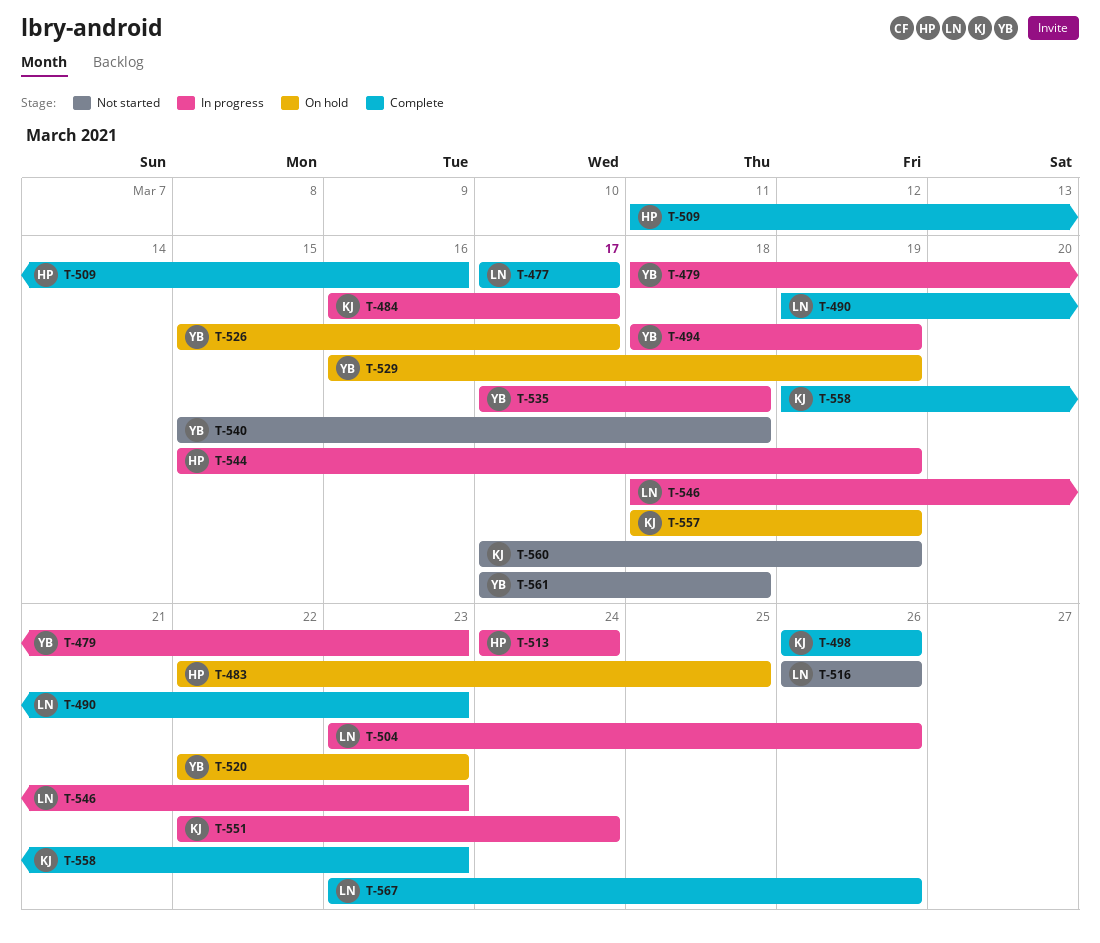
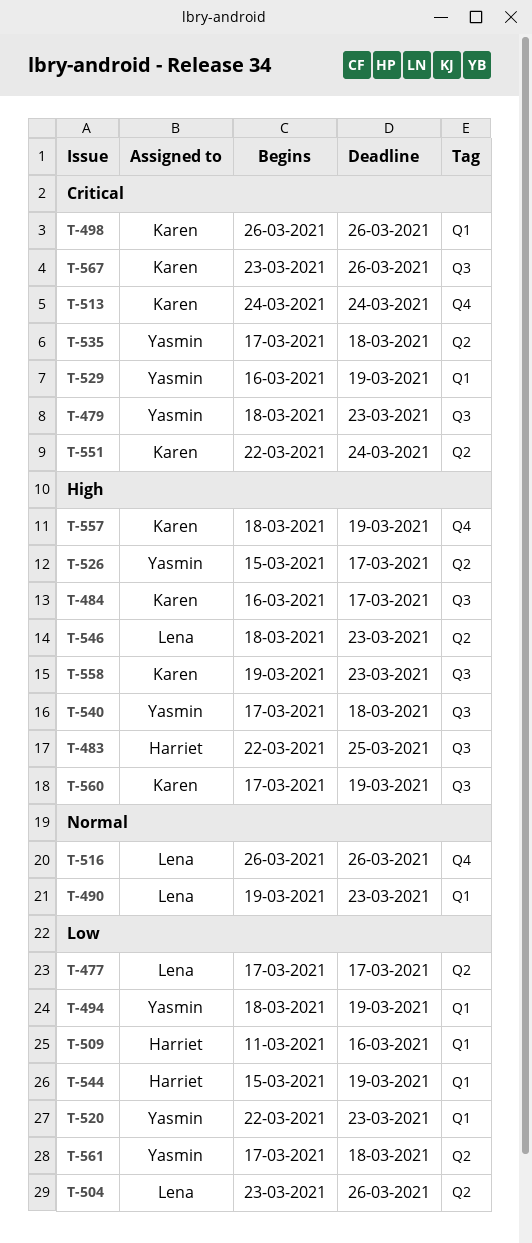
T-513, owner: Harriet -> Karen
T-540, start: Mar 15 -> Mar 17
T-567, owner: Lena -> Karen

